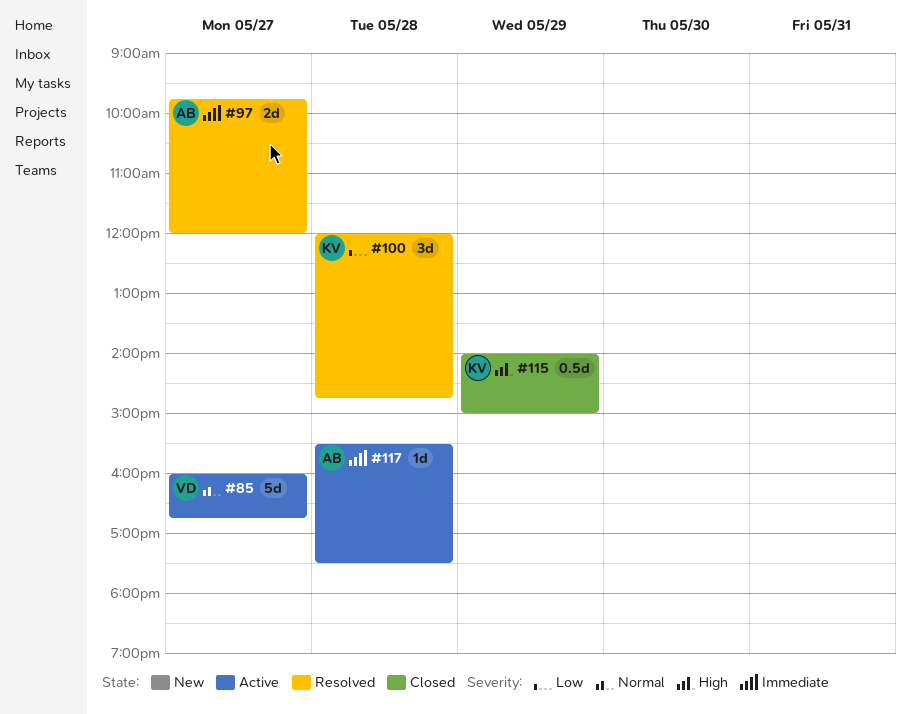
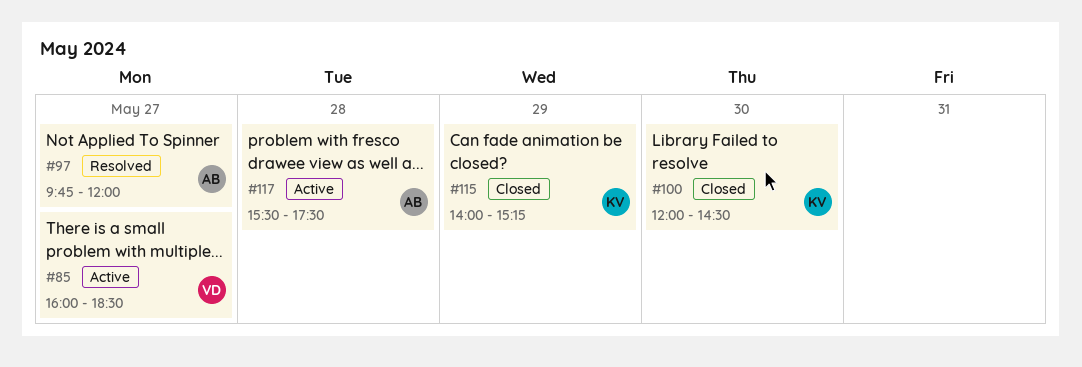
#85, ends: 16:45 -> 18:30
#100, status: Resolved -> Closed
#100, day: May 28 -> May 30
#100, ends: 14:45 -> 14:30
#115, ends: 15:00 -> 15:15

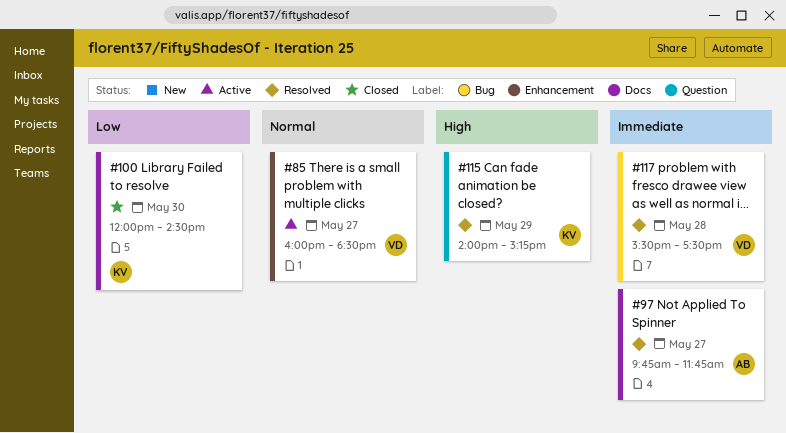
#97, ends: 12:00 -> 11:45
#115, status: Closed -> Resolved
#117, status: Active -> Resolved
#117, owner: AB -> VD

